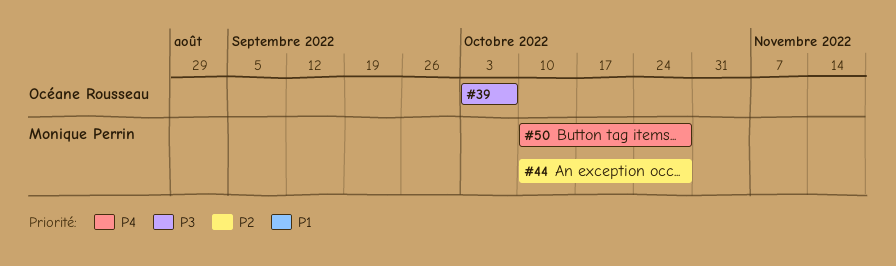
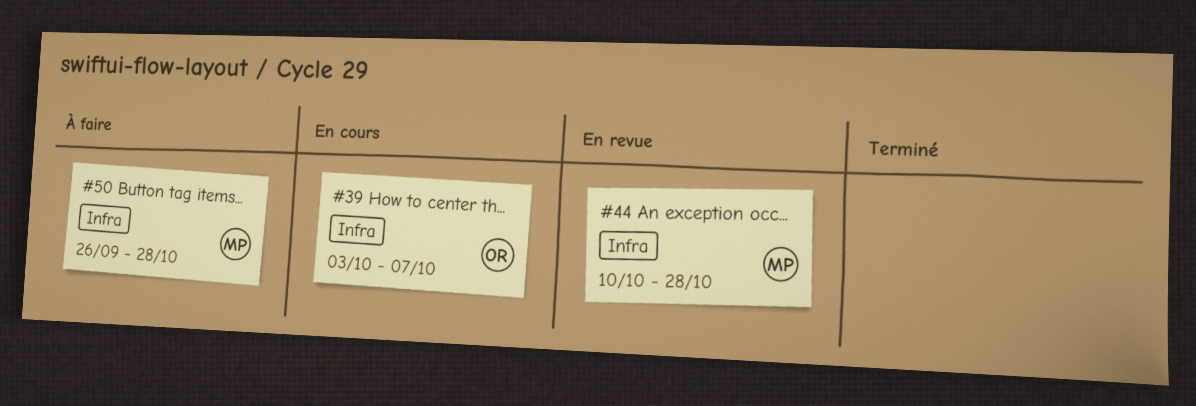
#50, start: Oct 10 -> Sep 26

